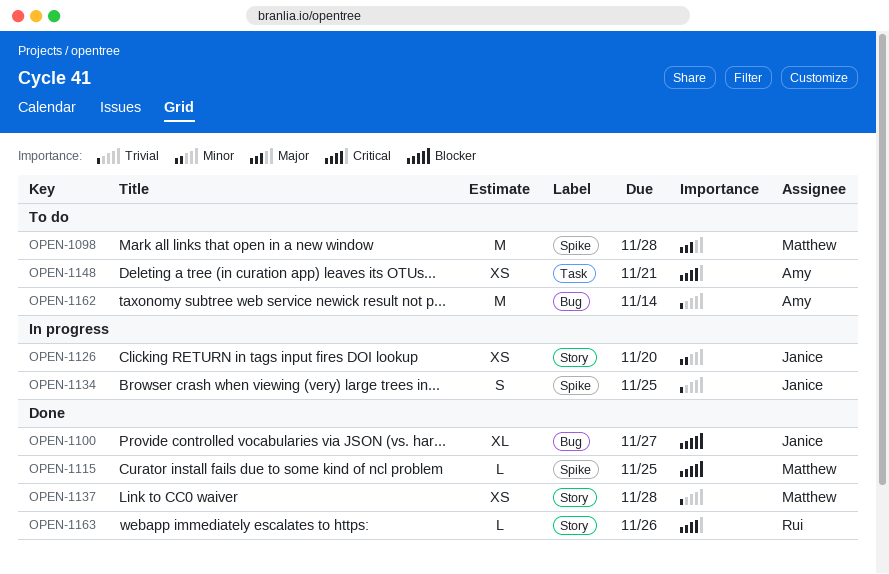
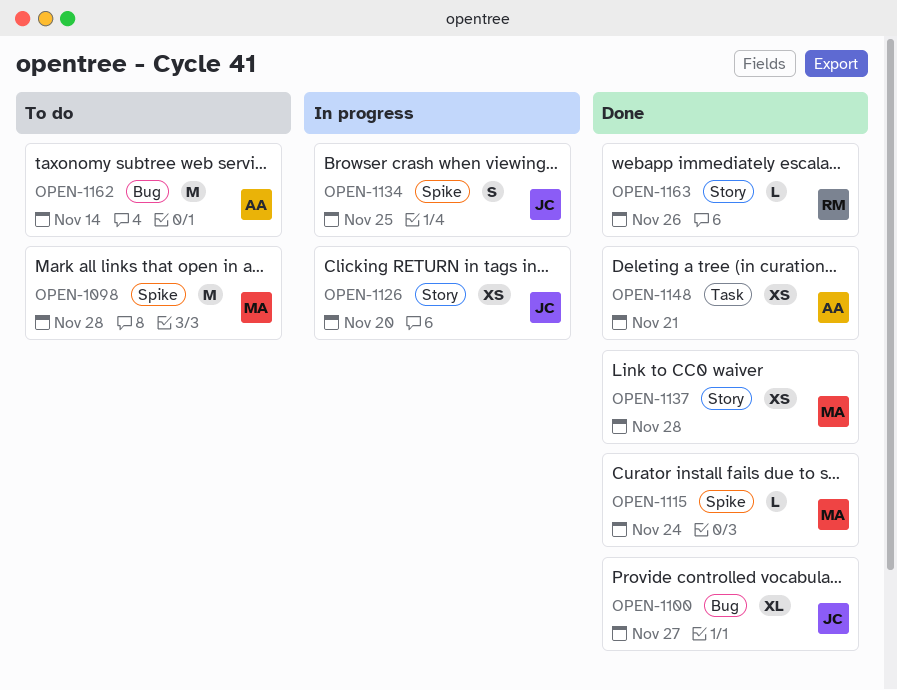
OPEN-1115, due: Nov 25 -> Nov 24
OPEN-1148, status: To do -> Done

